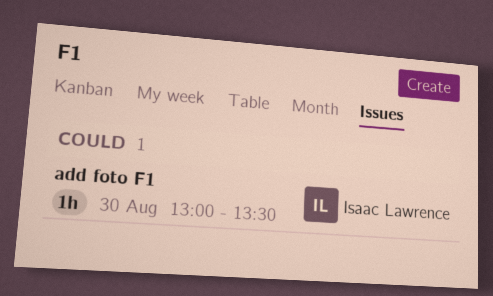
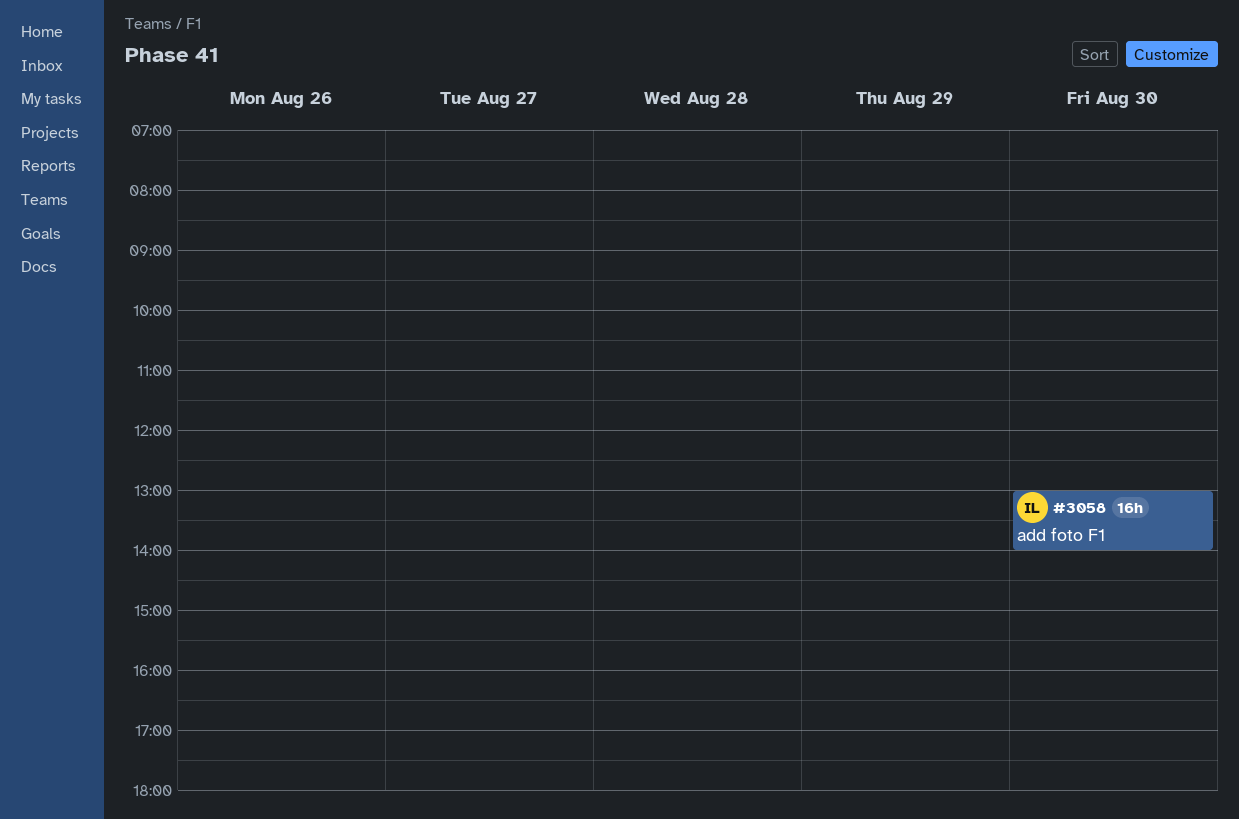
add foto F1, estimate: 1h -> 16h
add foto F1, ends: 13:30 -> 14:00

